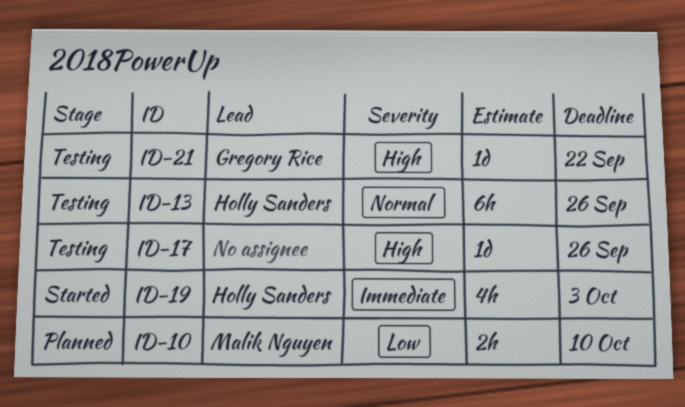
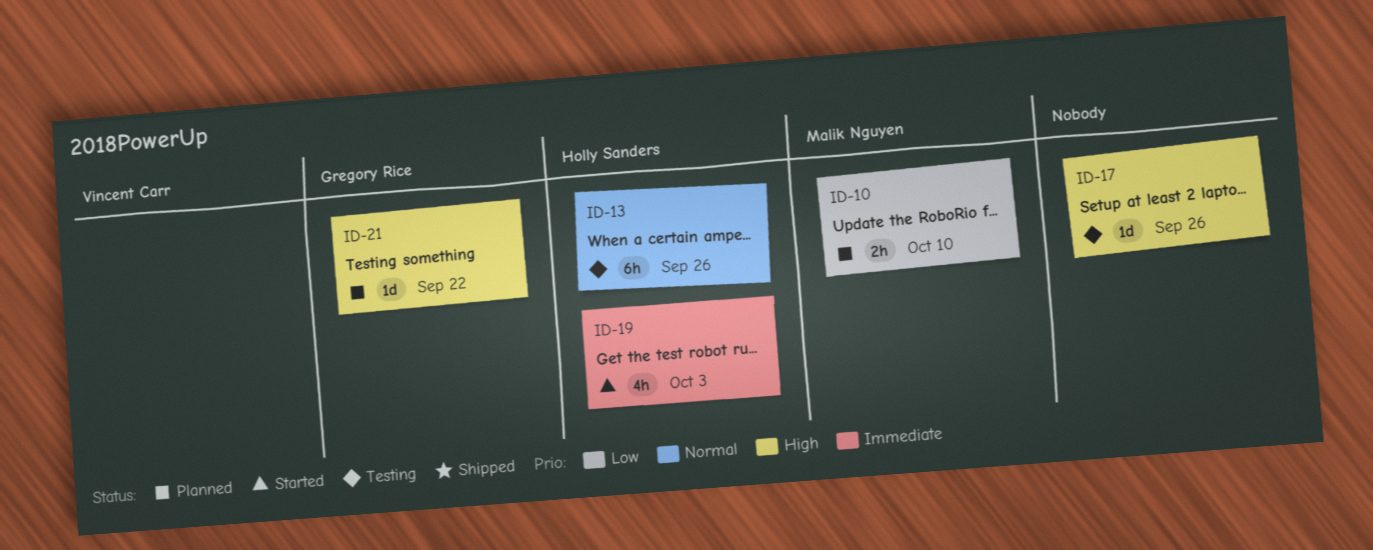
ID-21, status: Testing -> Planned

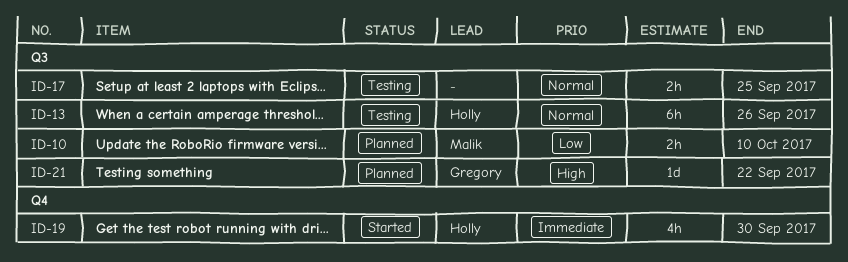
ID-17, priority: High -> Normal
ID-17, estimate: 1d -> 2h
ID-17, due: Sep 26 -> Sep 25
ID-19, due: Oct 3 -> Sep 30

